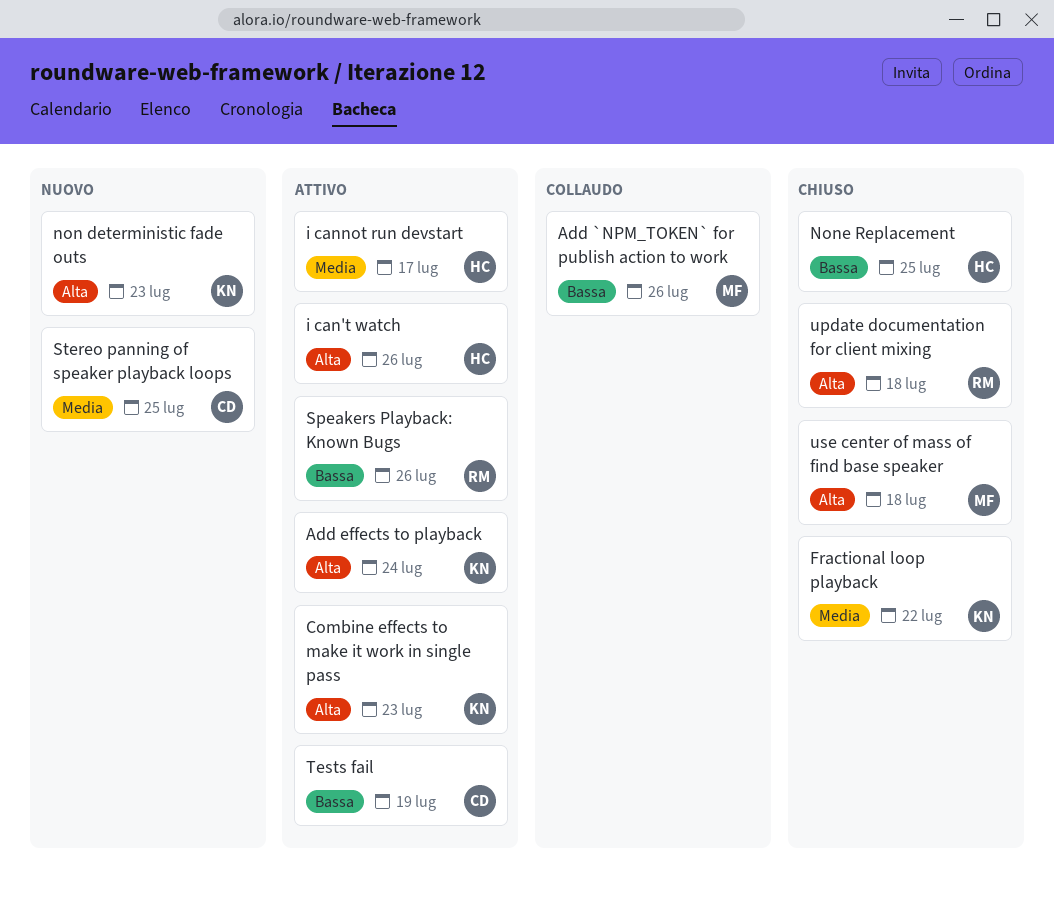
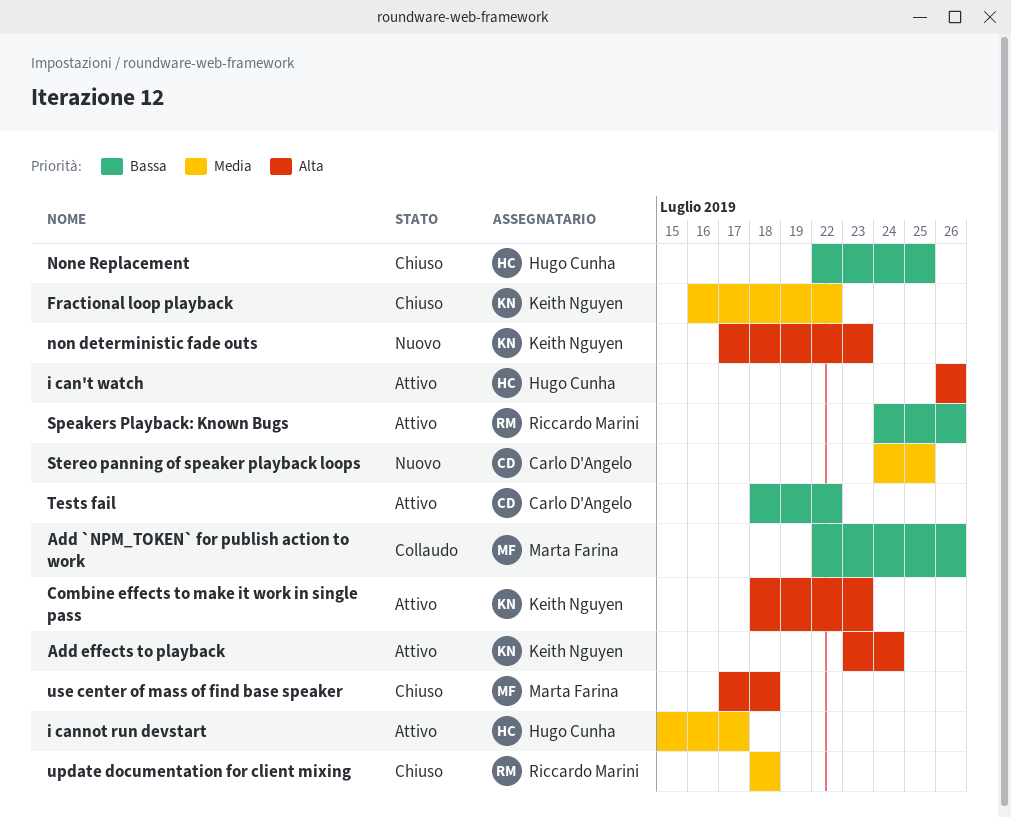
Tests fail, due: Jul 19 -> Jul 22
update documentation for client mixing, priority: Alta -> Media

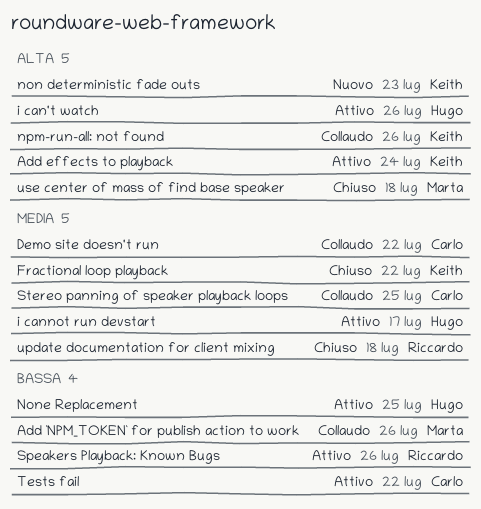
Combine effects to make it work in single pass: present -> none
Demo site doesn't run: none -> present
None Replacement, status: Chiuso -> Attivo
npm-run-all: not found: none -> present
Stereo panning of speaker playback loops, status: Nuovo -> Collaudo

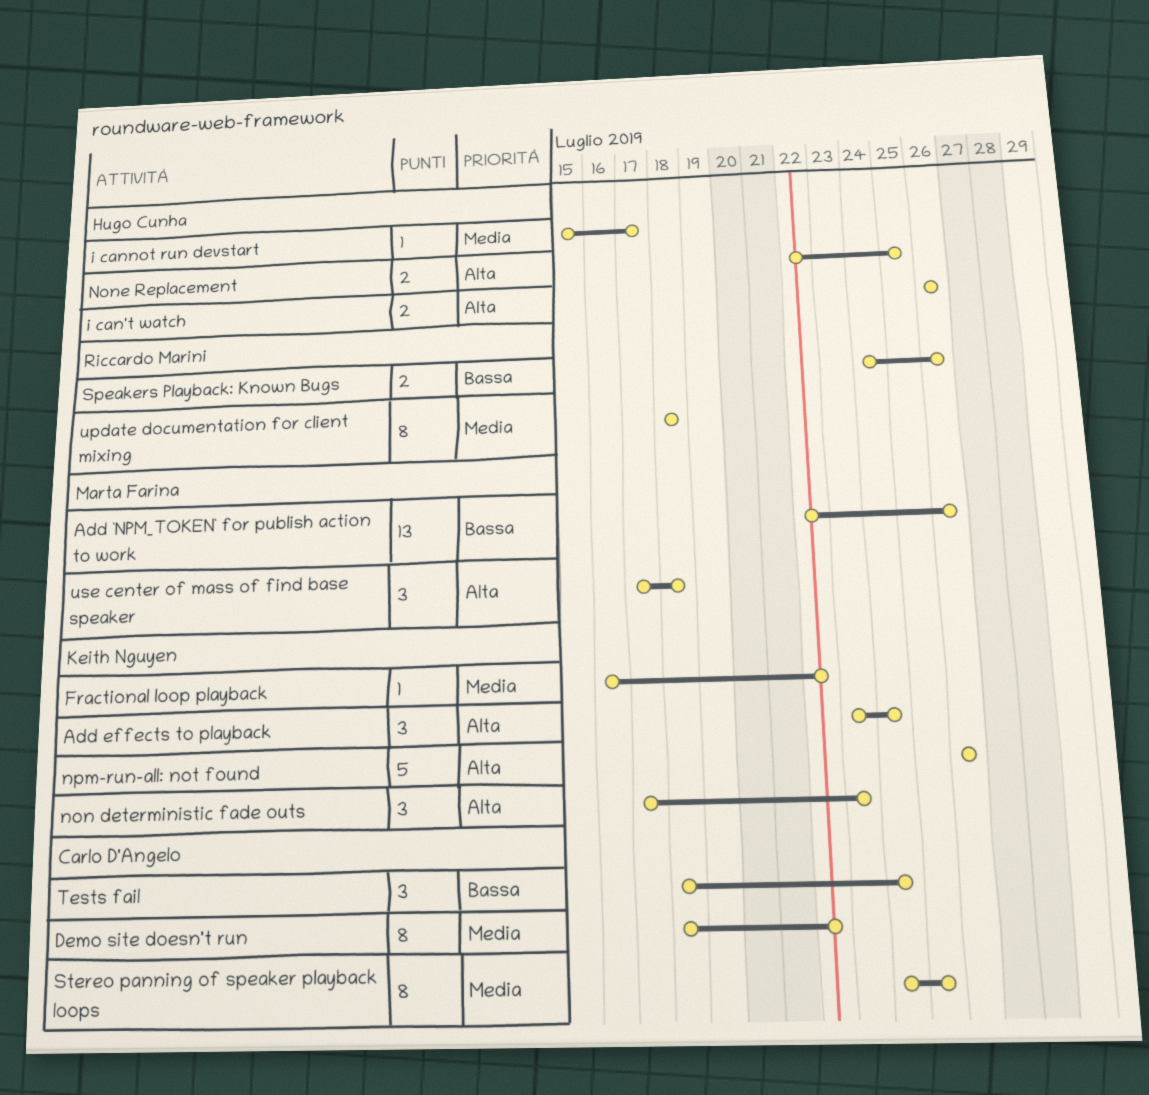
None Replacement, priority: Bassa -> Alta
Tests fail, due: Jul 22 -> Jul 24

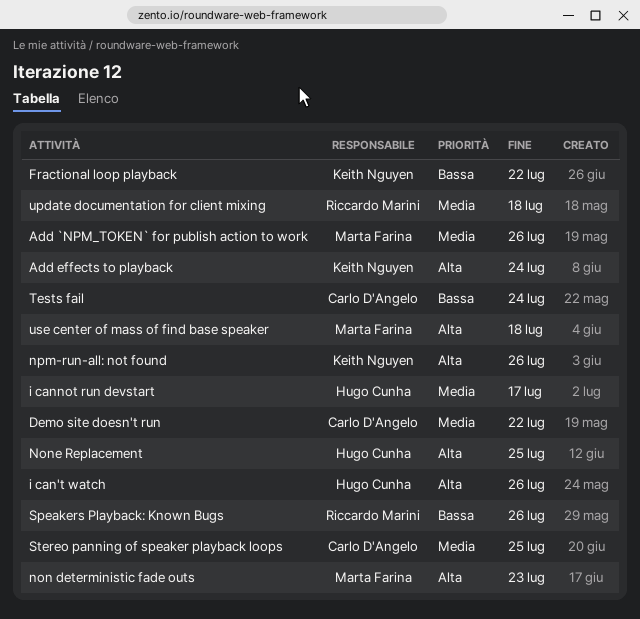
Add `NPM_TOKEN` for publish action to work, priority: Bassa -> Media
Fractional loop playback, priority: Media -> Bassa
non deterministic fade outs, owner: Keith Nguyen -> Marta Farina

